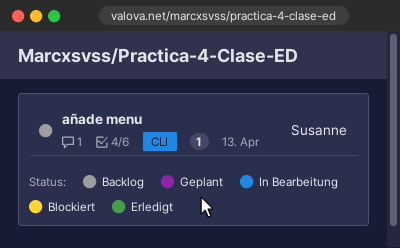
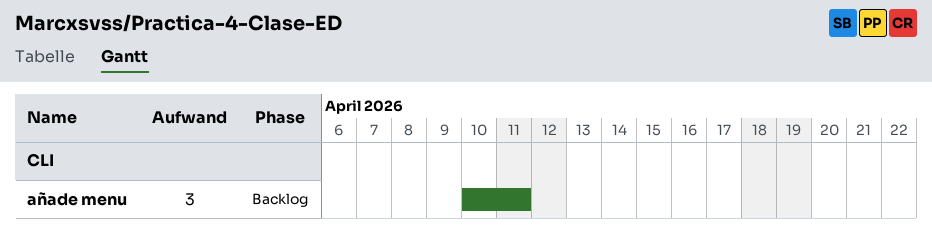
añade menu, estimate: 1 -> 3
añade menu, due: Apr 13 -> Apr 11

